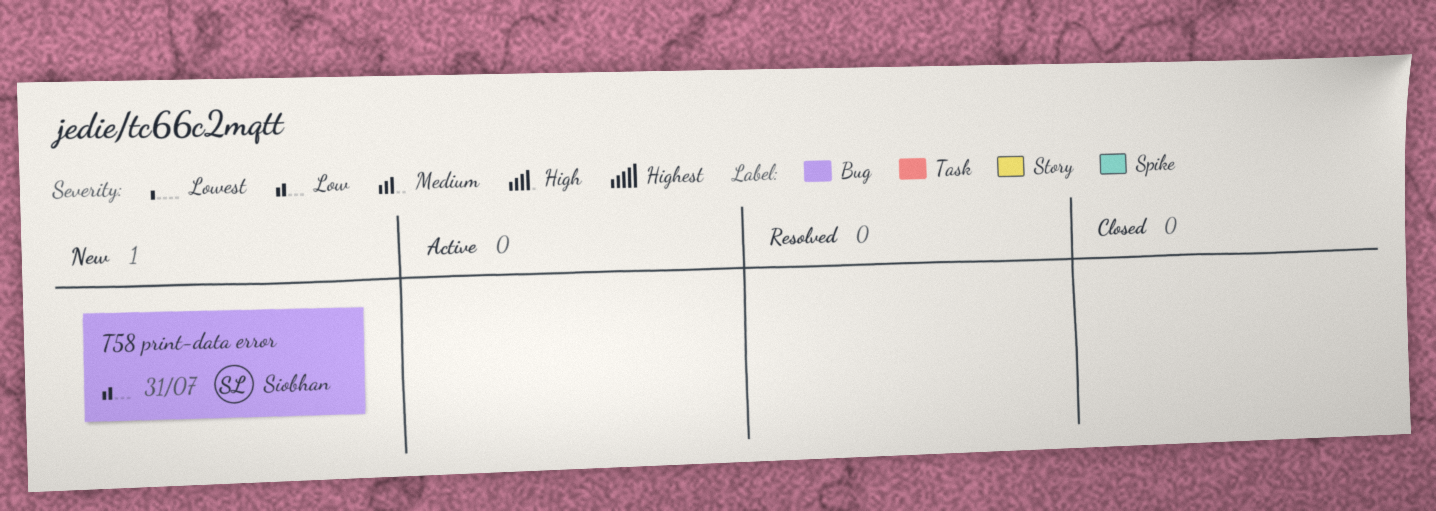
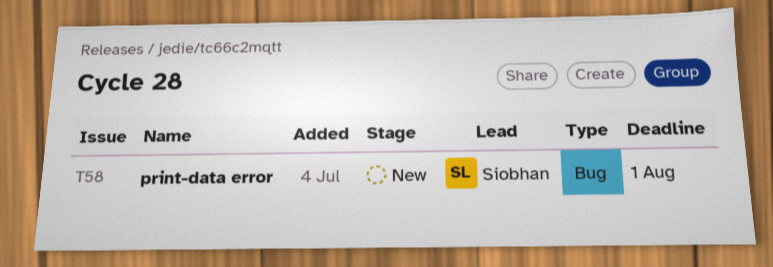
T58, due: Jul 31 -> Aug 1

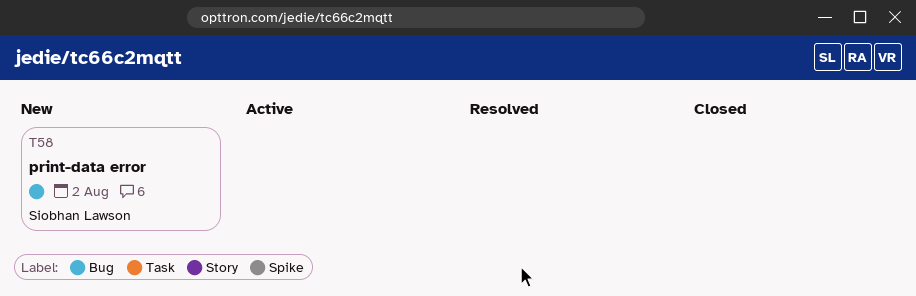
T58, due: Aug 1 -> Aug 2

